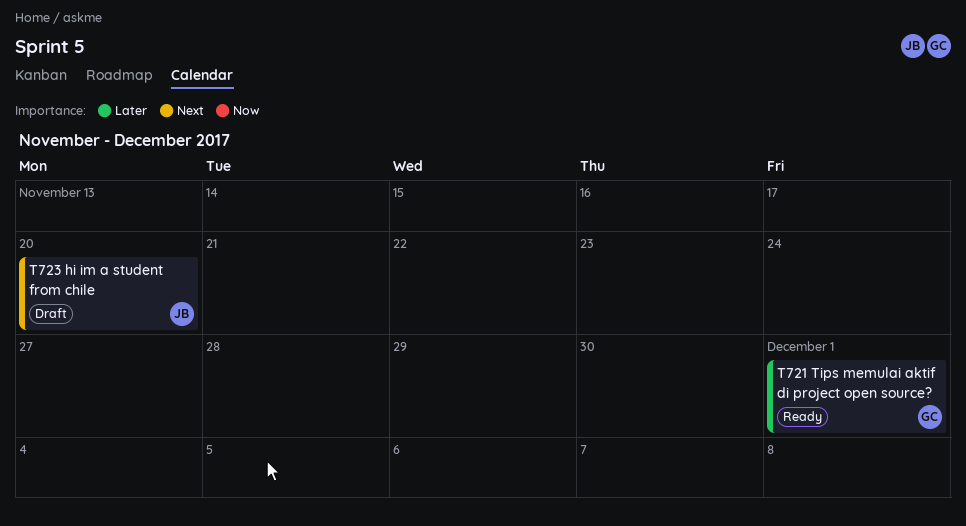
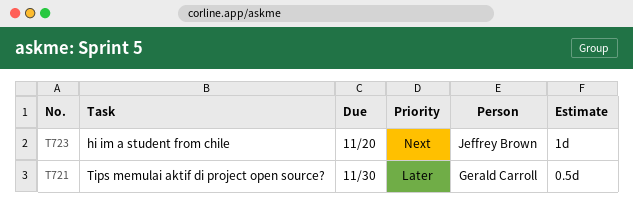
T721, due: Dec 1 -> Nov 30

